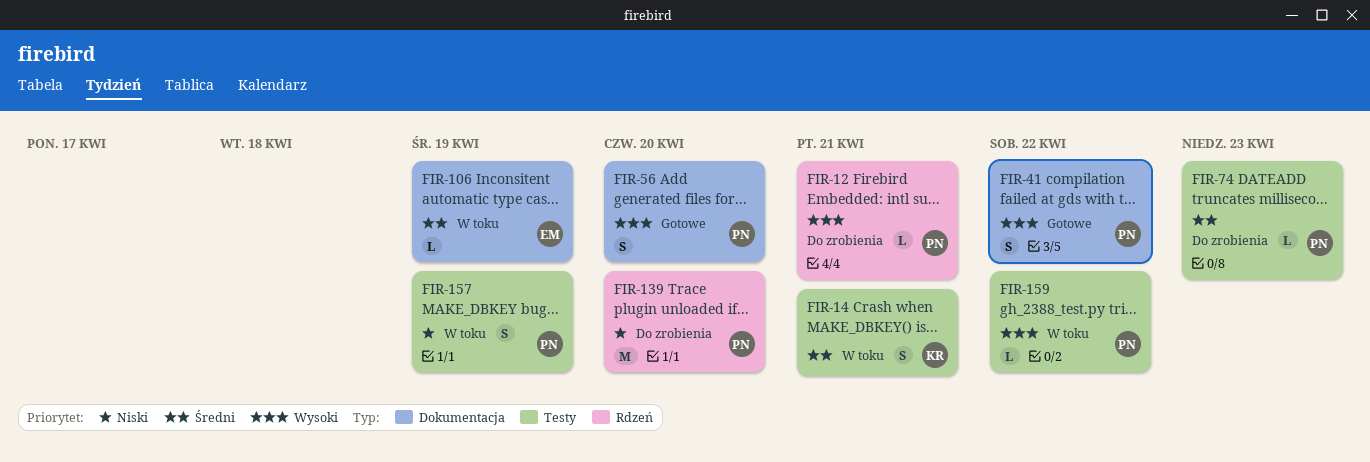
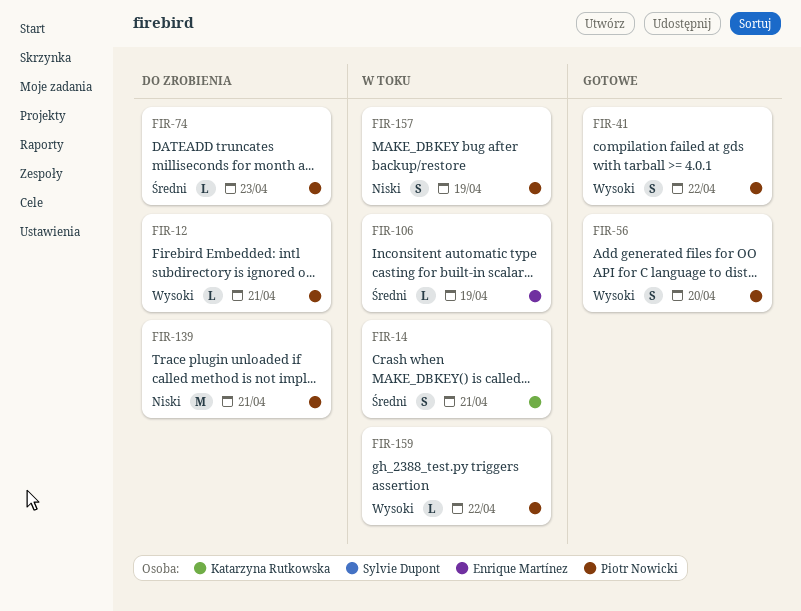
FIR-139, due: Apr 20 -> Apr 21

